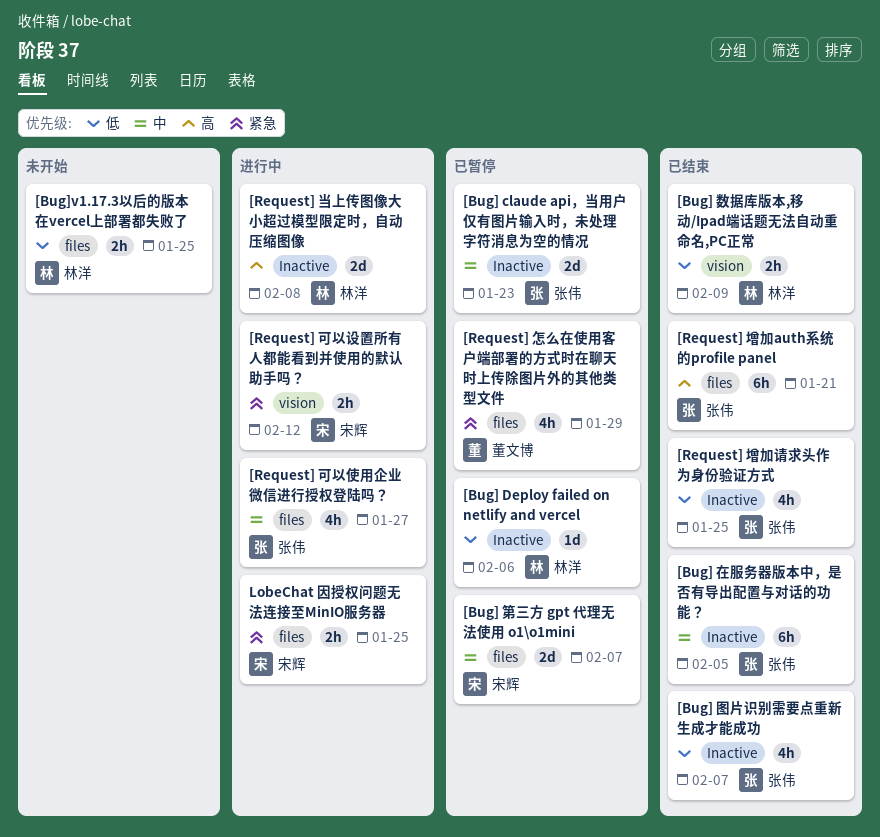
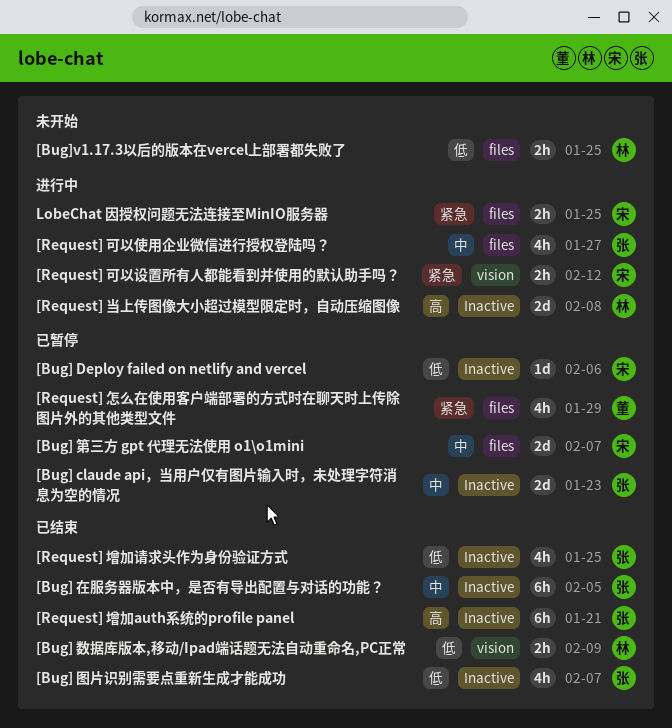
[Bug] Deploy failed on netlify and vercel, owner: 林洋 -> 宋辉
[Request] 增加auth系统的profile panel, label: files -> Inactive

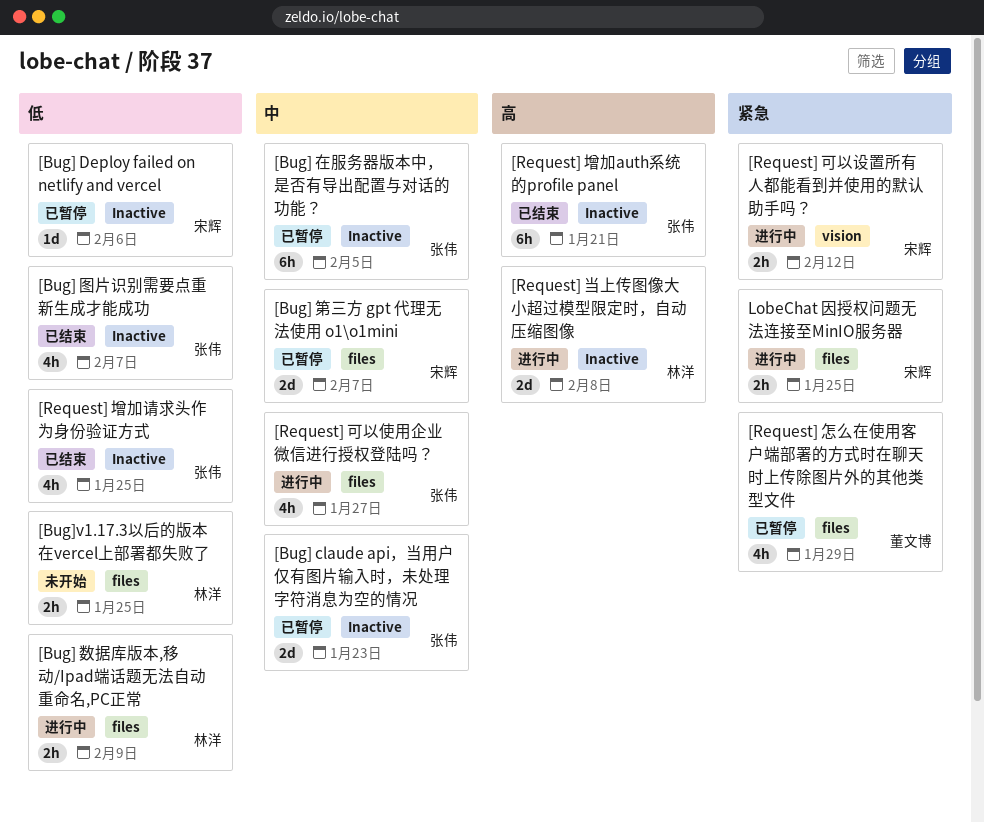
[Bug] 在服务器版本中，是否有导出配置与对话的功能？, status: 已结束 -> 已暂停
[Bug] 数据库版本,移动/Ipad端话题无法自动重命名,PC正常, status: 已结束 -> 进行中
[Bug] 数据库版本,移动/Ipad端话题无法自动重命名,PC正常, label: vision -> files

